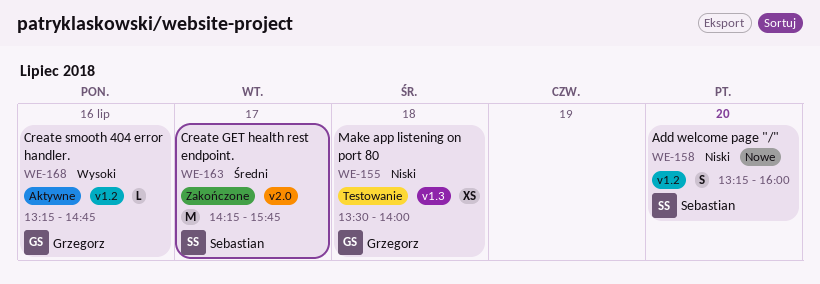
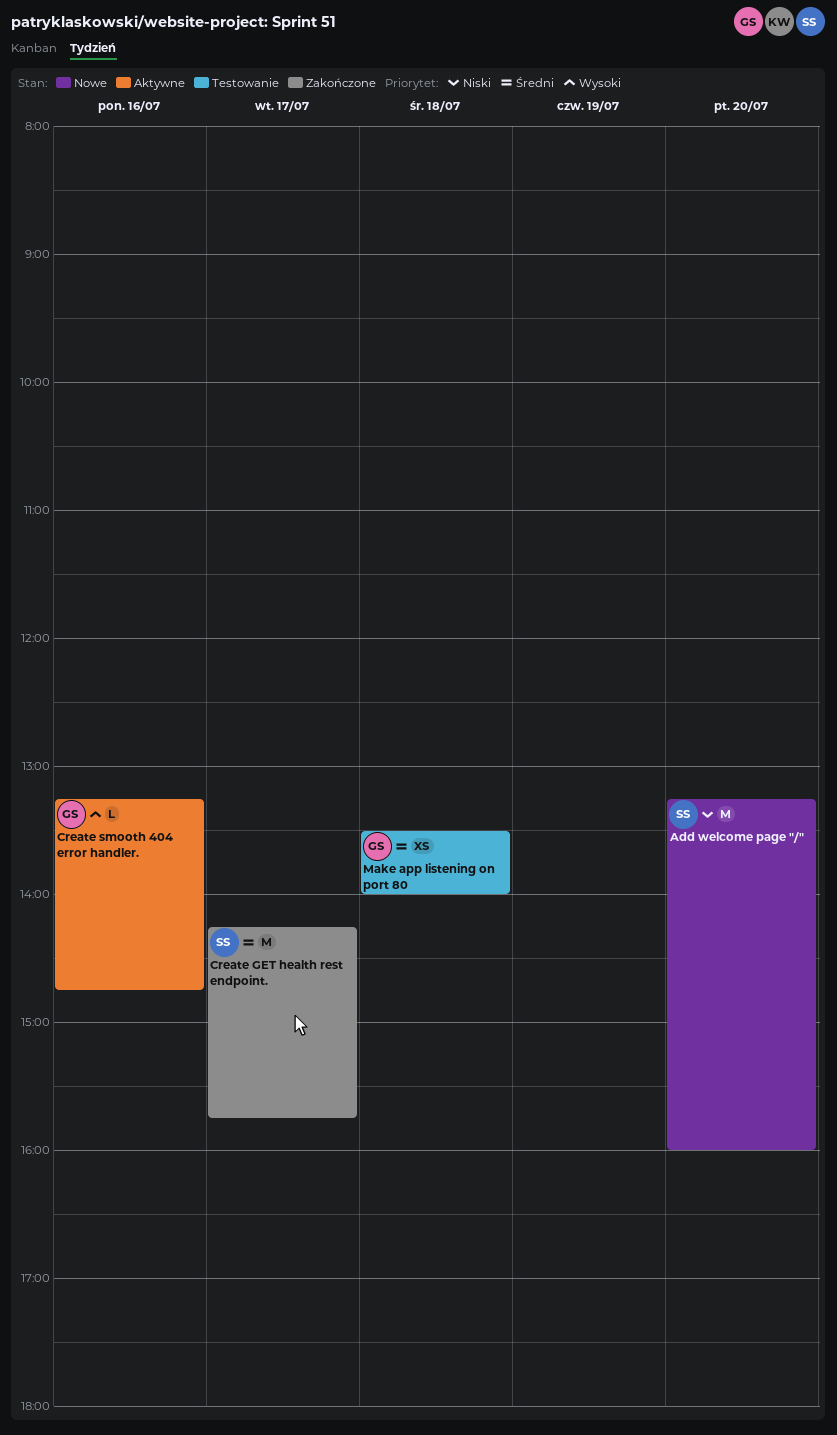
Add welcome page "/", estimate: S -> M
Make app listening on port 80, priority: Niski -> Średni

